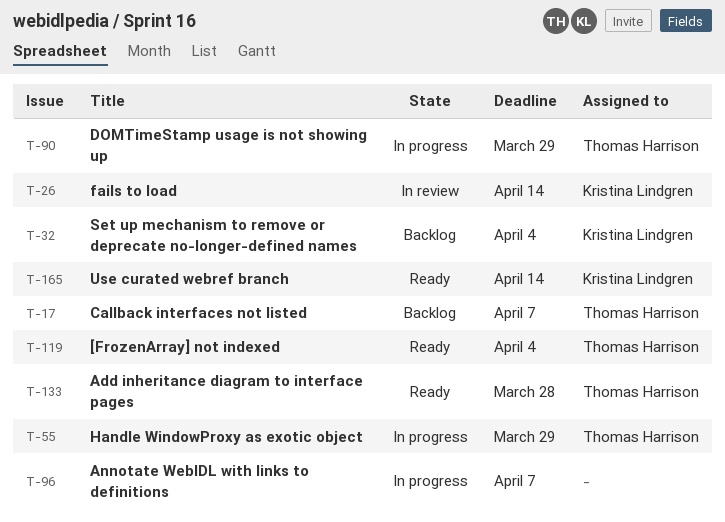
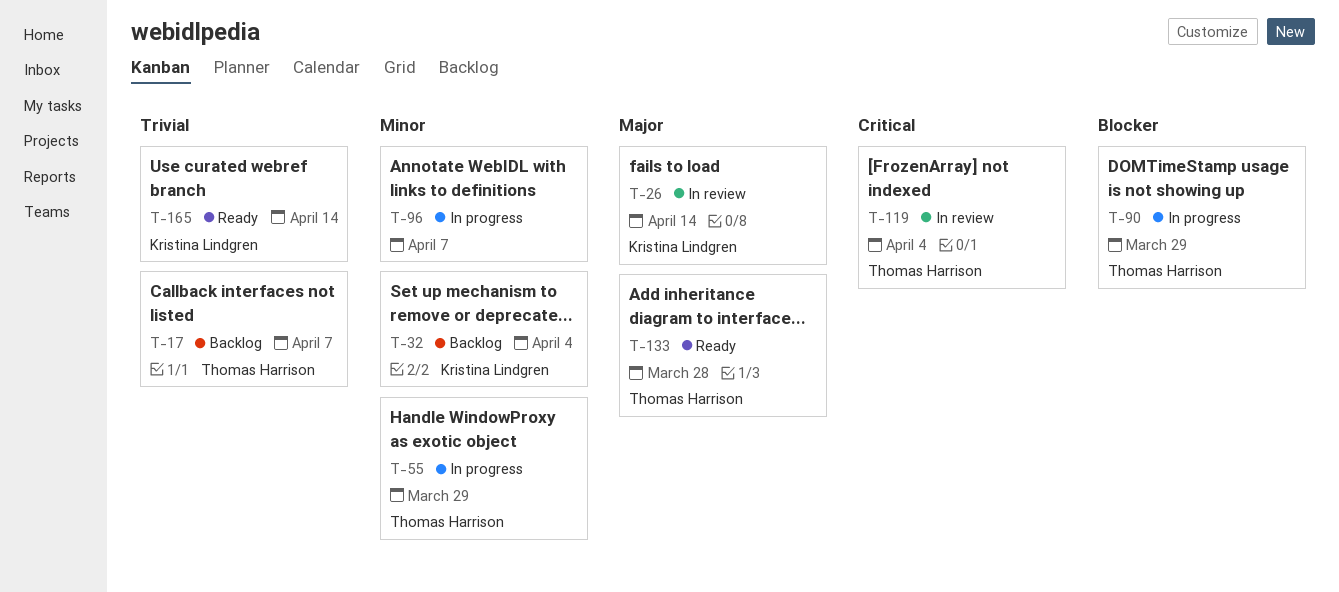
T-119, status: Ready -> In review

